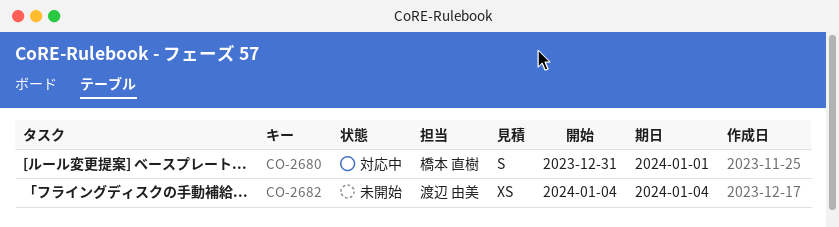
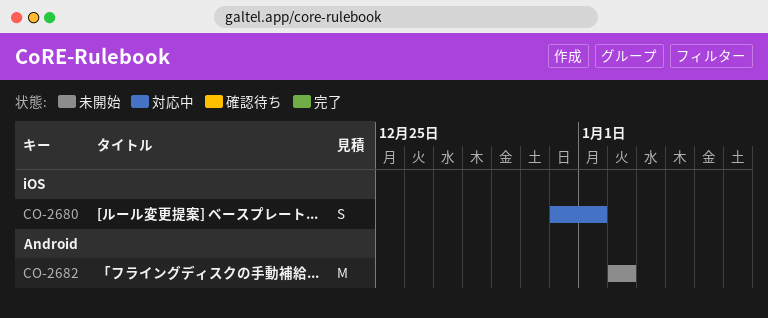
CO-2682, estimate: XS -> M
CO-2682, start: Jan 4 -> Jan 2
CO-2682, due: Jan 4 -> Jan 2

